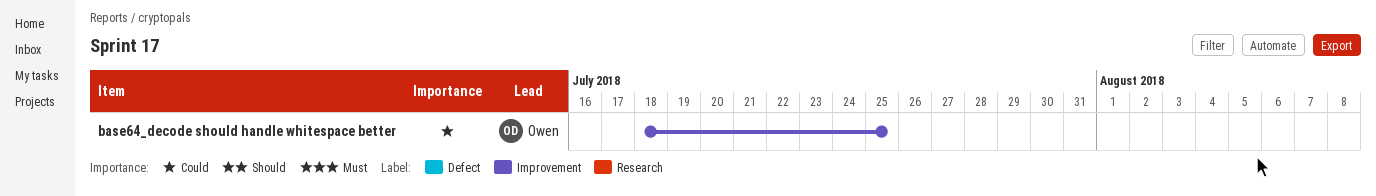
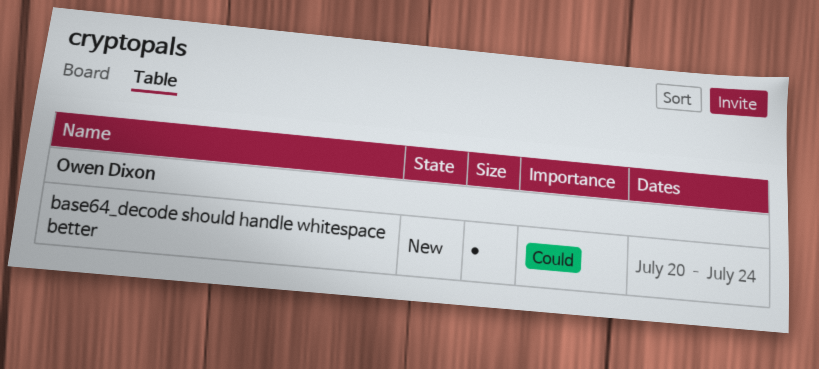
base64_decode should handle whitespace better, start: Jul 18 -> Jul 20
base64_decode should handle whitespace better, due: Jul 25 -> Jul 24

